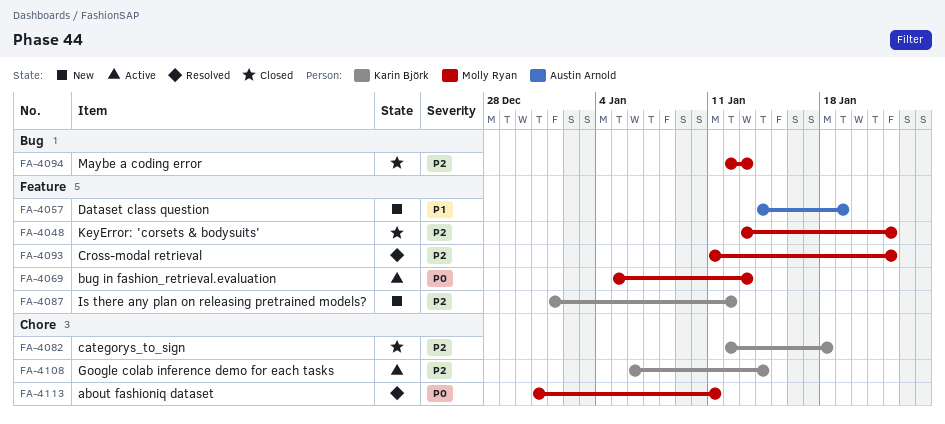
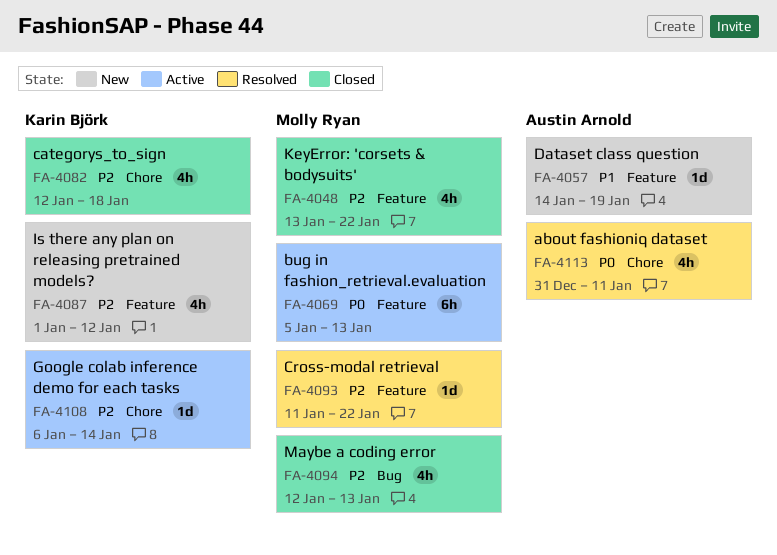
FA-4113, owner: Molly Ryan -> Austin Arnold

